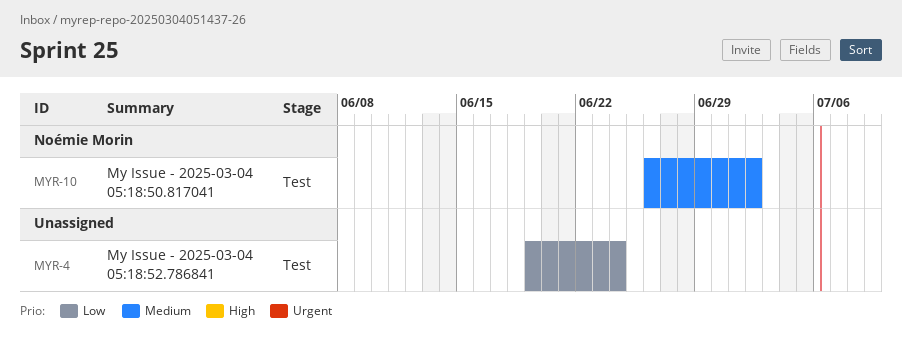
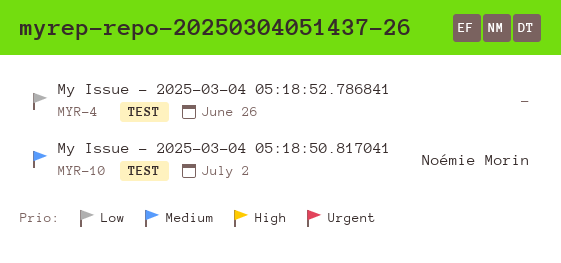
MYR-4, due: Jun 24 -> Jun 26

